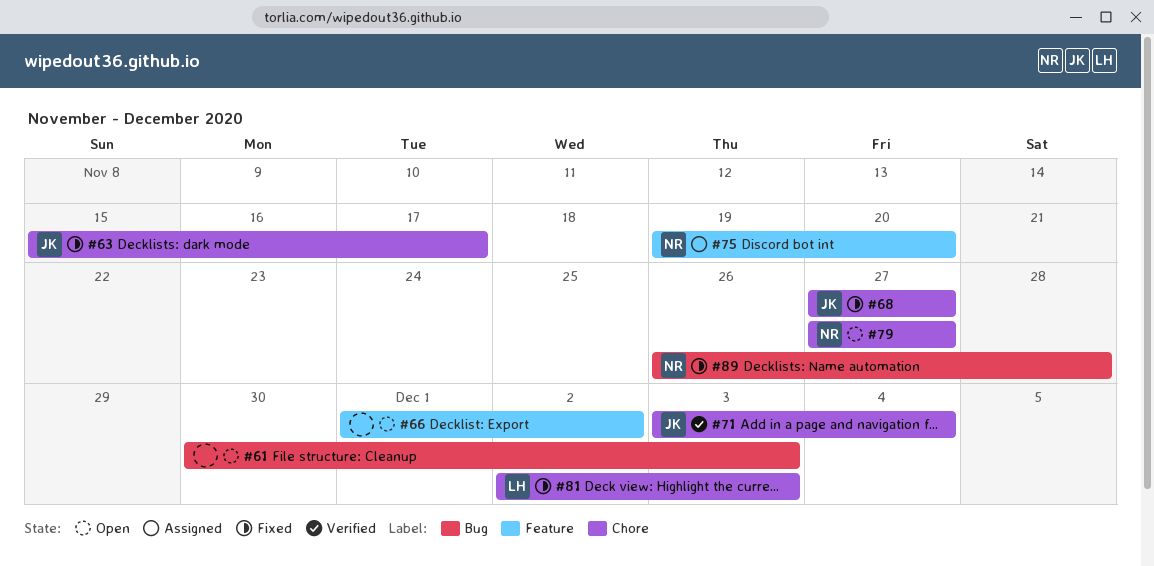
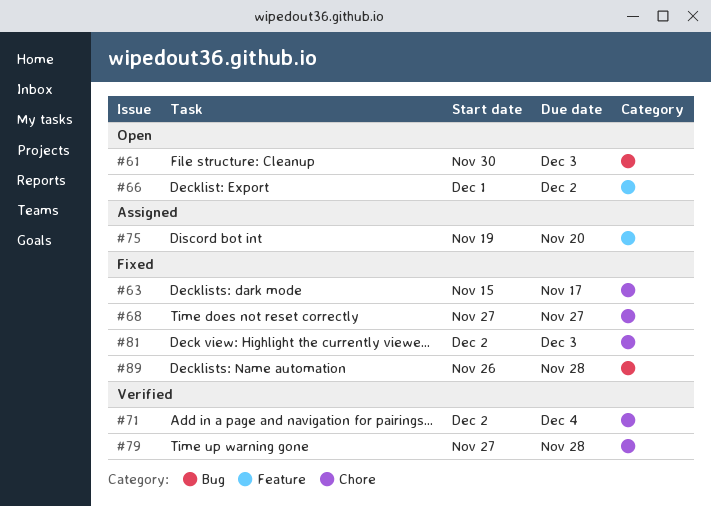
#71, start: Dec 3 -> Dec 2
#79, status: Open -> Verified
#79, due: Nov 27 -> Nov 28

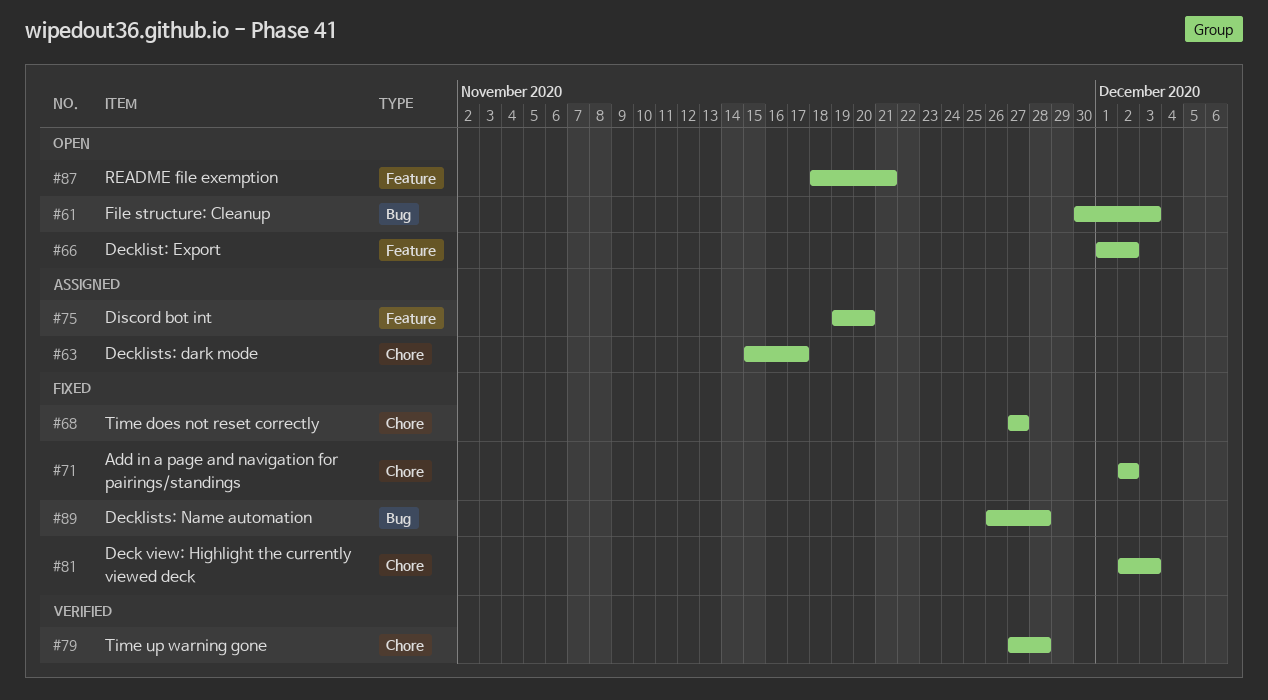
#63, status: Fixed -> Assigned
#71, status: Verified -> Fixed
#71, due: Dec 4 -> Dec 2
#87: none -> present

